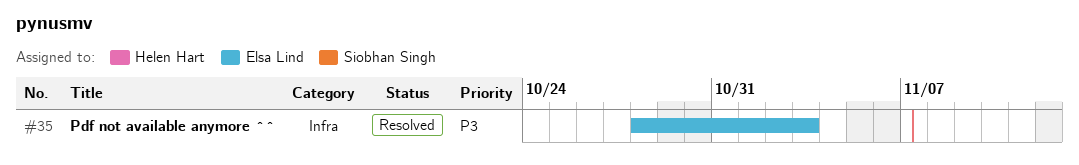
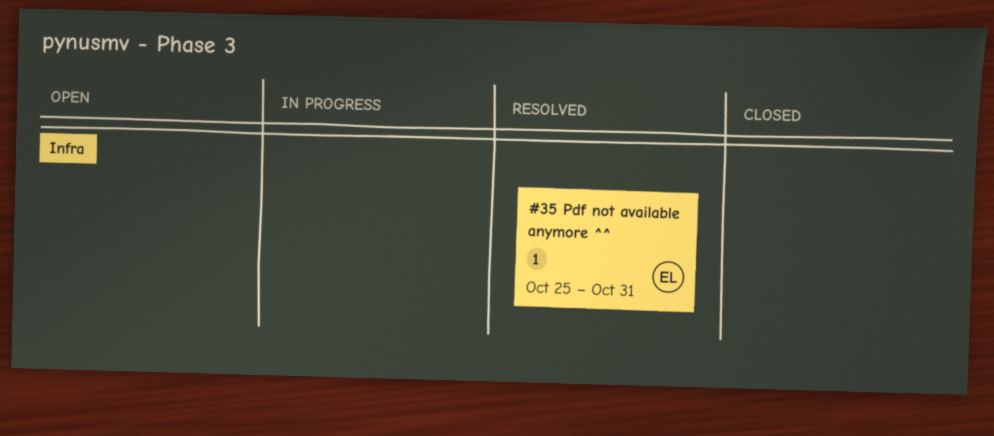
#35, start: Oct 28 -> Oct 25
#35, due: Nov 3 -> Oct 31

